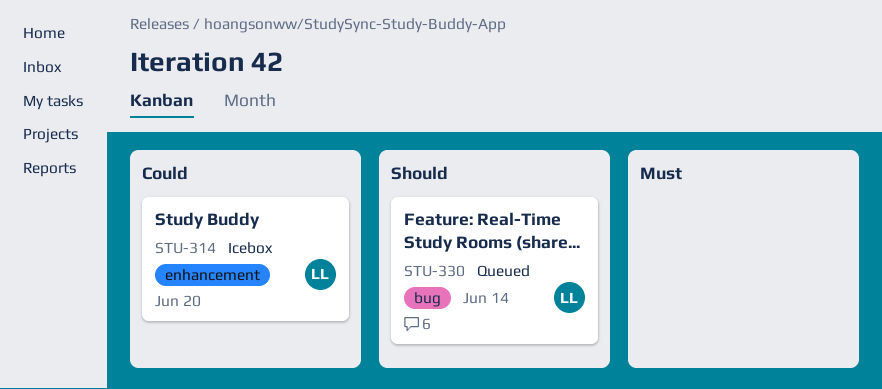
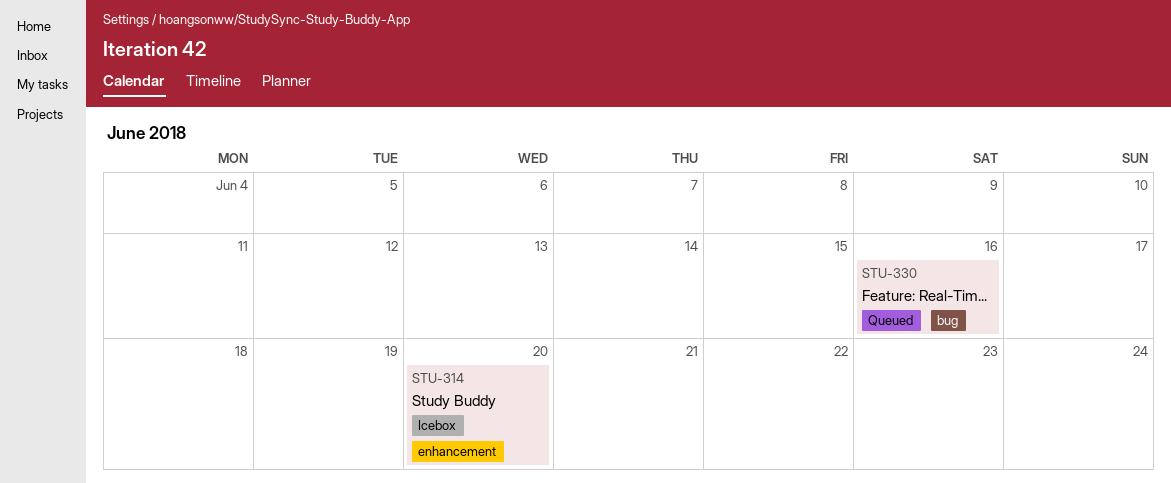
STU-330, due: Jun 14 -> Jun 16

